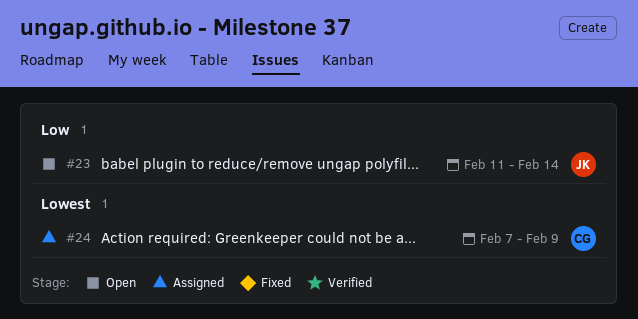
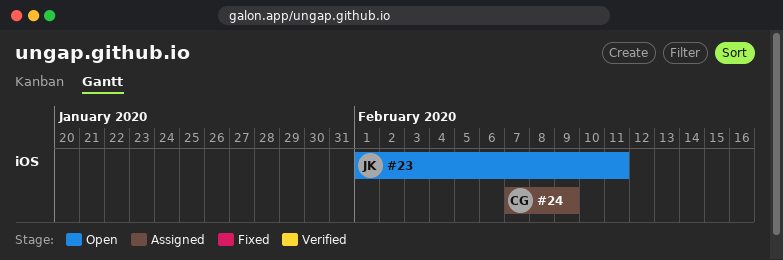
#23, start: Feb 11 -> Feb 1
#23, due: Feb 14 -> Feb 11

